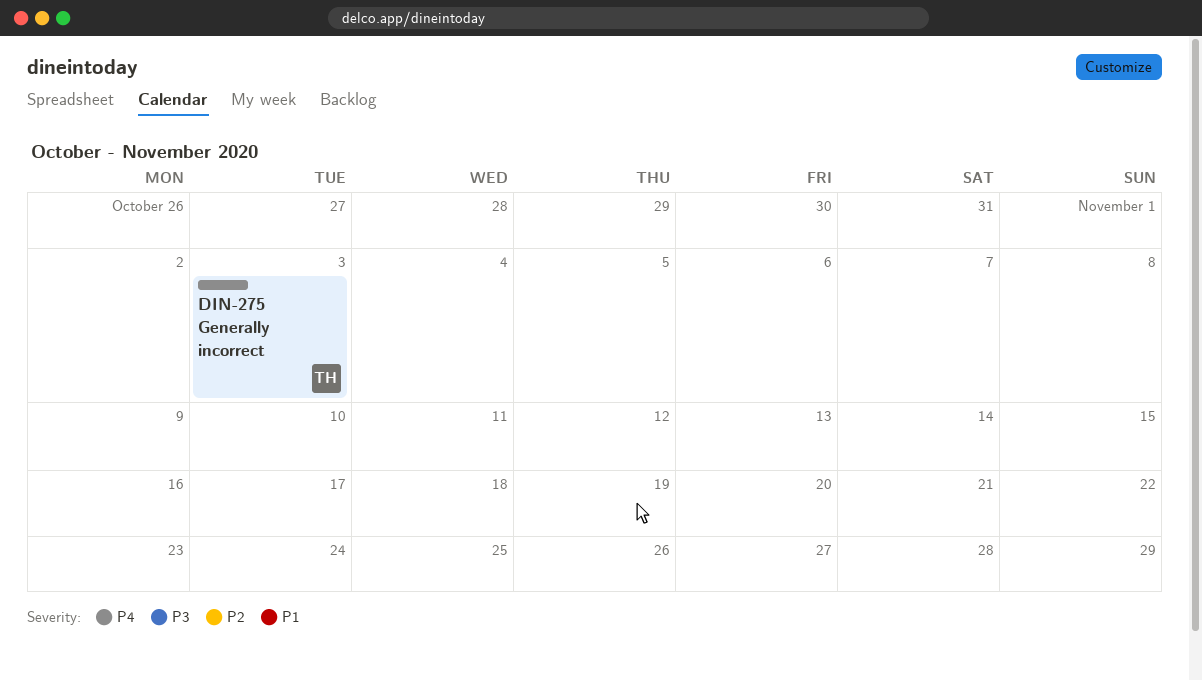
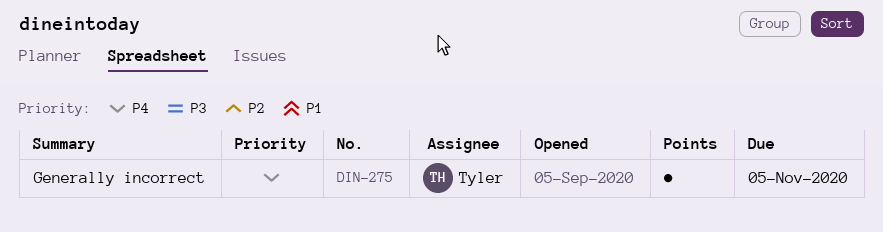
DIN-275, due: Nov 3 -> Nov 5

